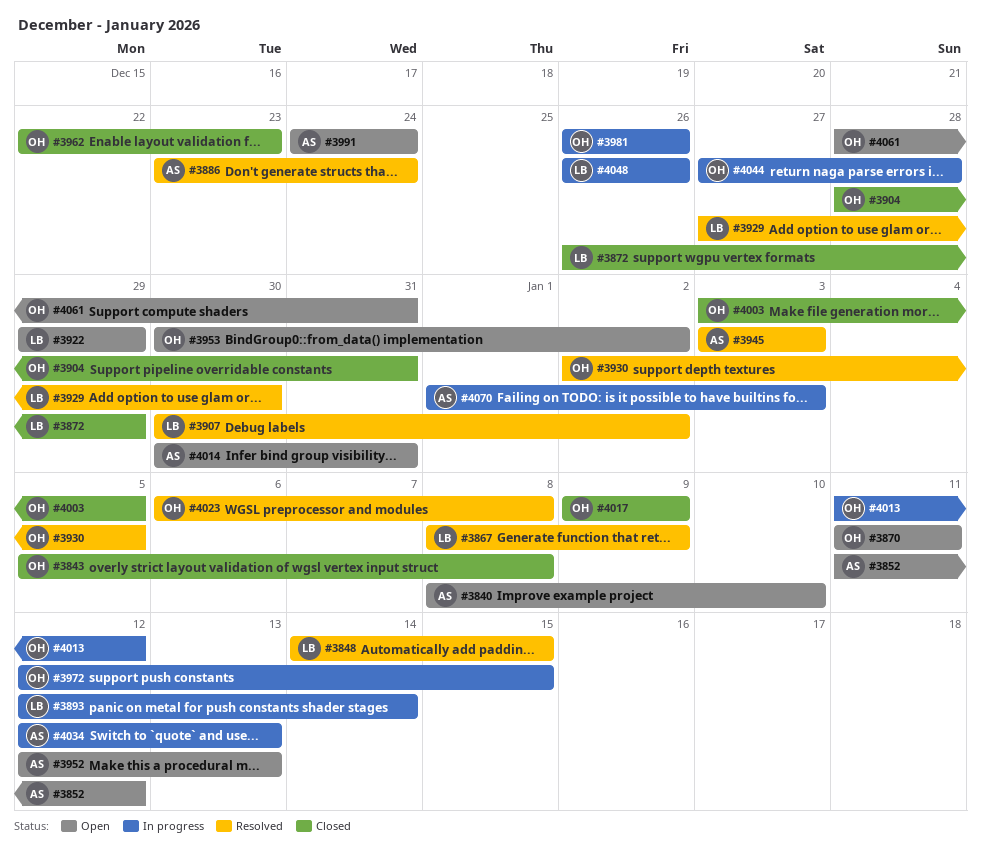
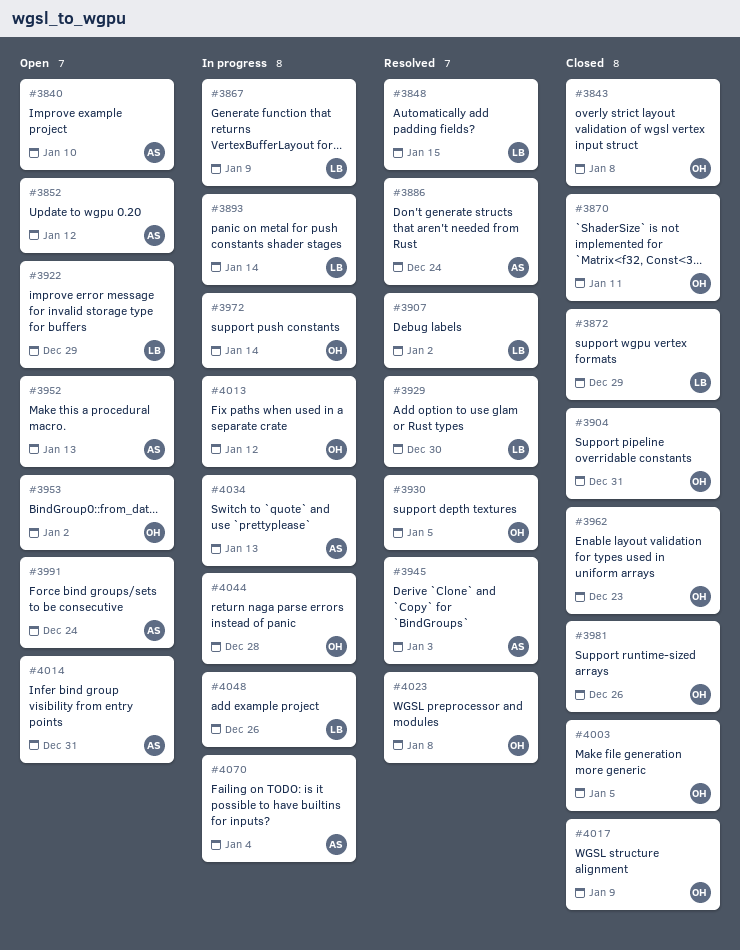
#3867, status: Resolved -> In progress
#3870, status: Open -> Closed
#3972, due: Jan 15 -> Jan 14
#3981, status: In progress -> Closed
#4061: present -> none
#4070, due: Jan 3 -> Jan 4

